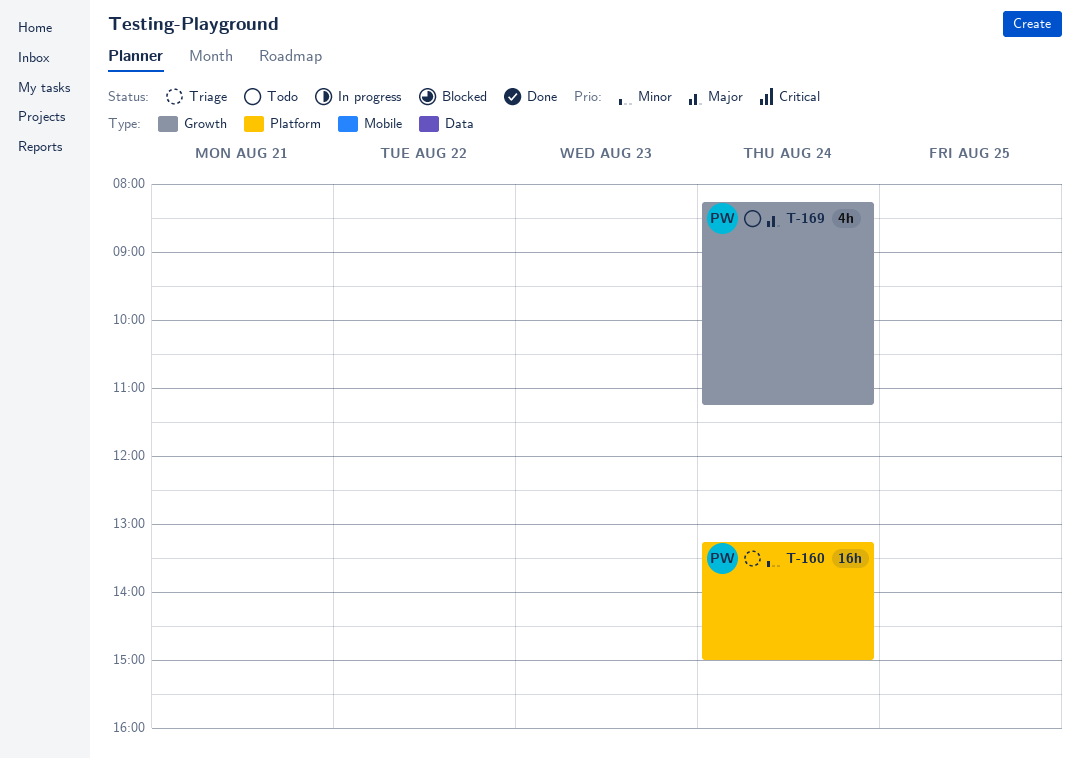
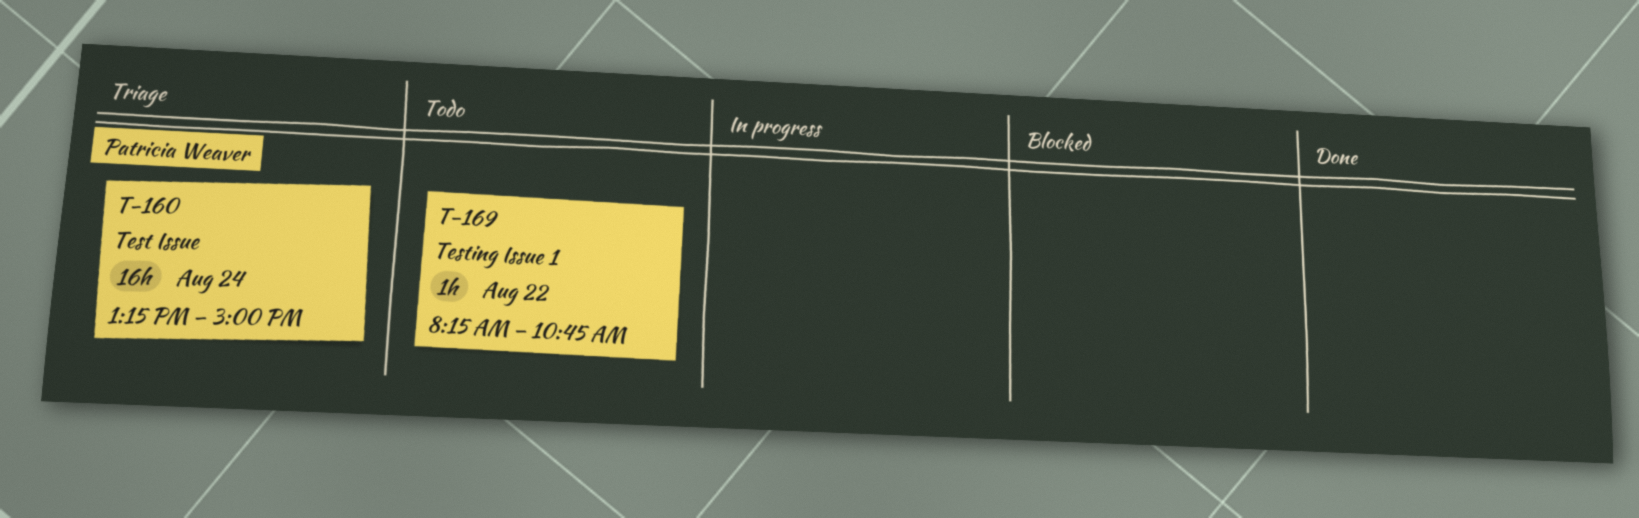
T-169, estimate: 4h -> 1h
T-169, day: Aug 24 -> Aug 22
T-169, ends: 11:15 -> 10:45

